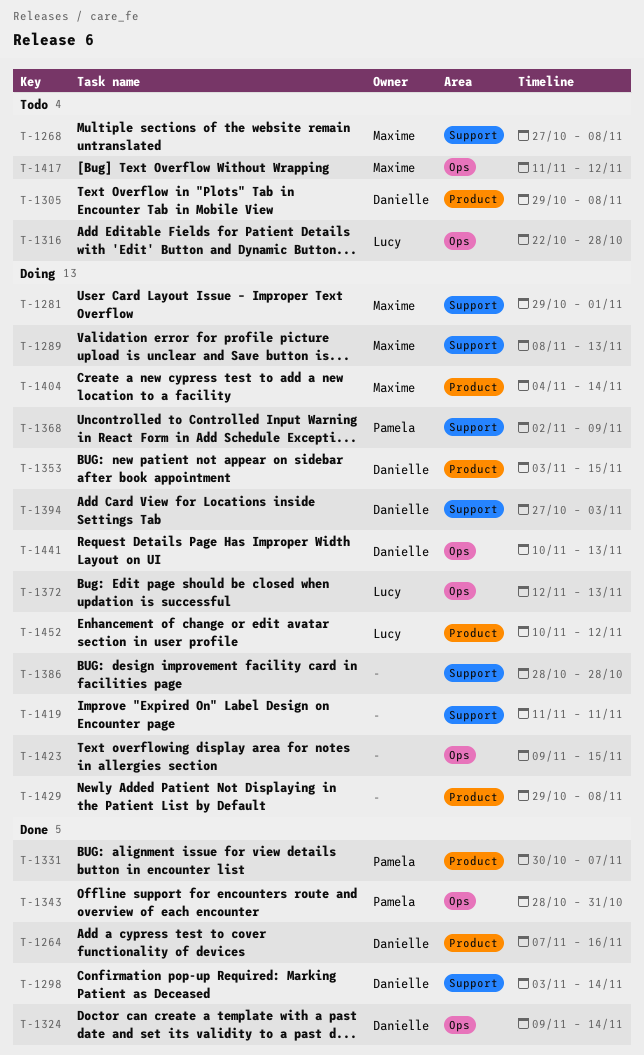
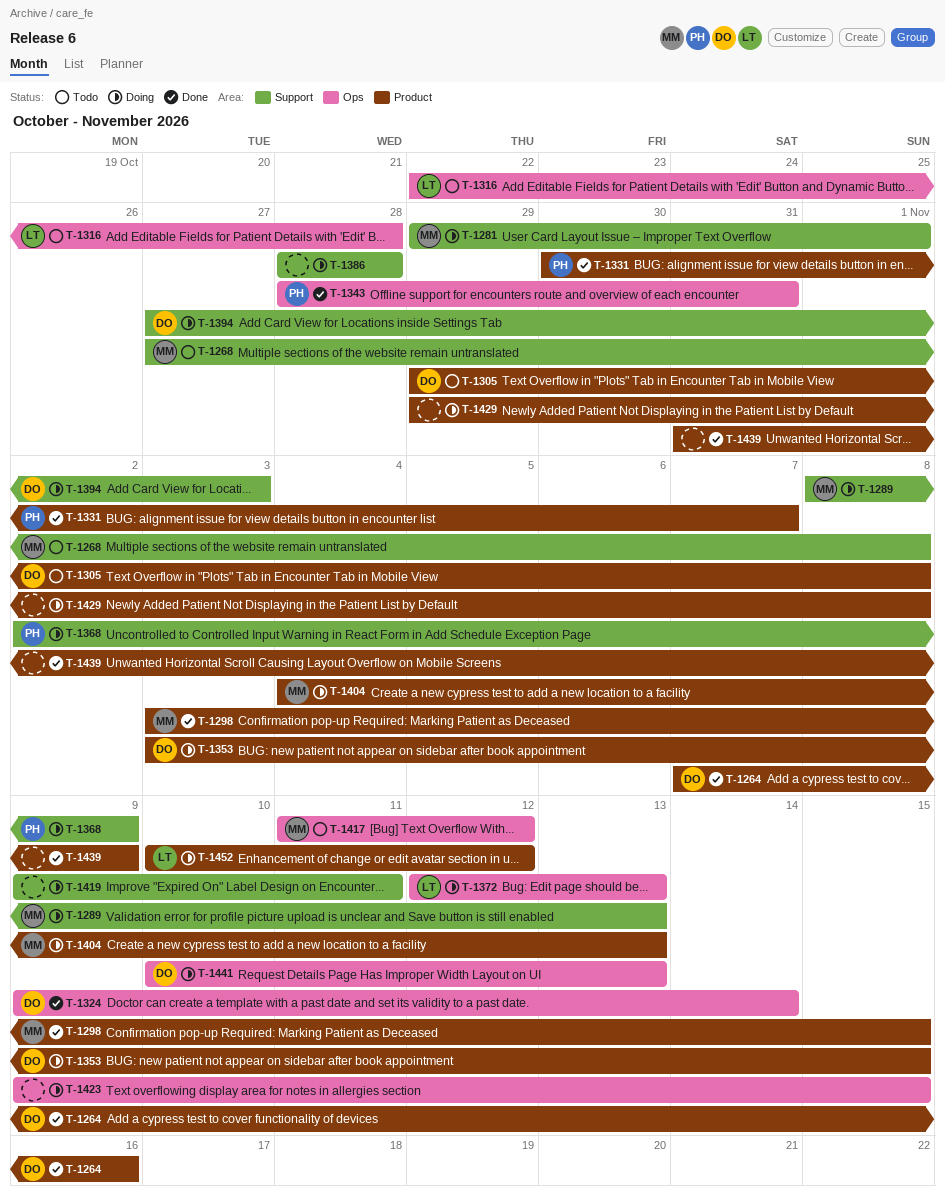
T-1298, owner: Danielle -> Maxime
T-1298, label: Support -> Product
T-1298, due: Nov 14 -> Nov 15
T-1404, due: Nov 14 -> Nov 13
T-1419, start: Nov 11 -> Nov 9
T-1439: none -> present

